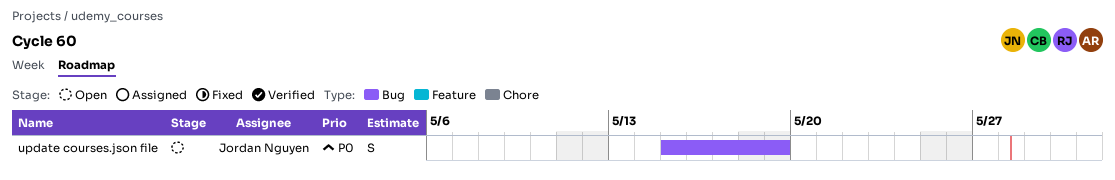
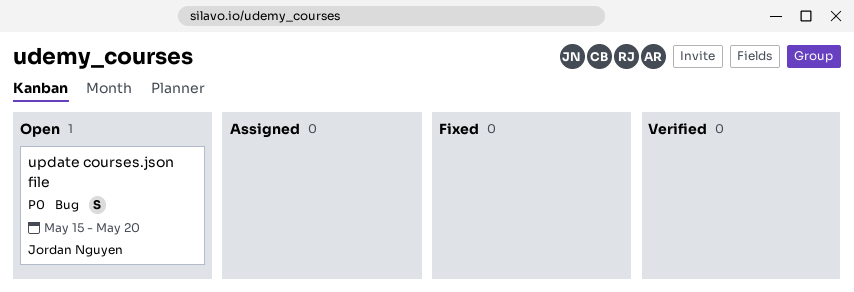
update courses.json file, due: May 19 -> May 20

